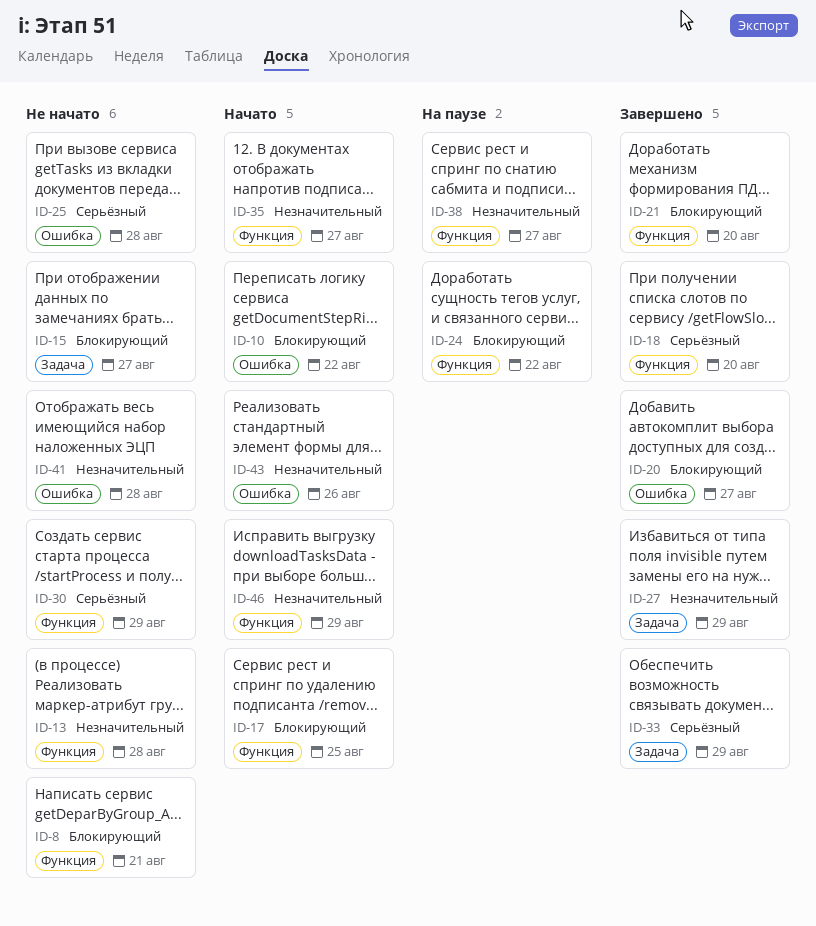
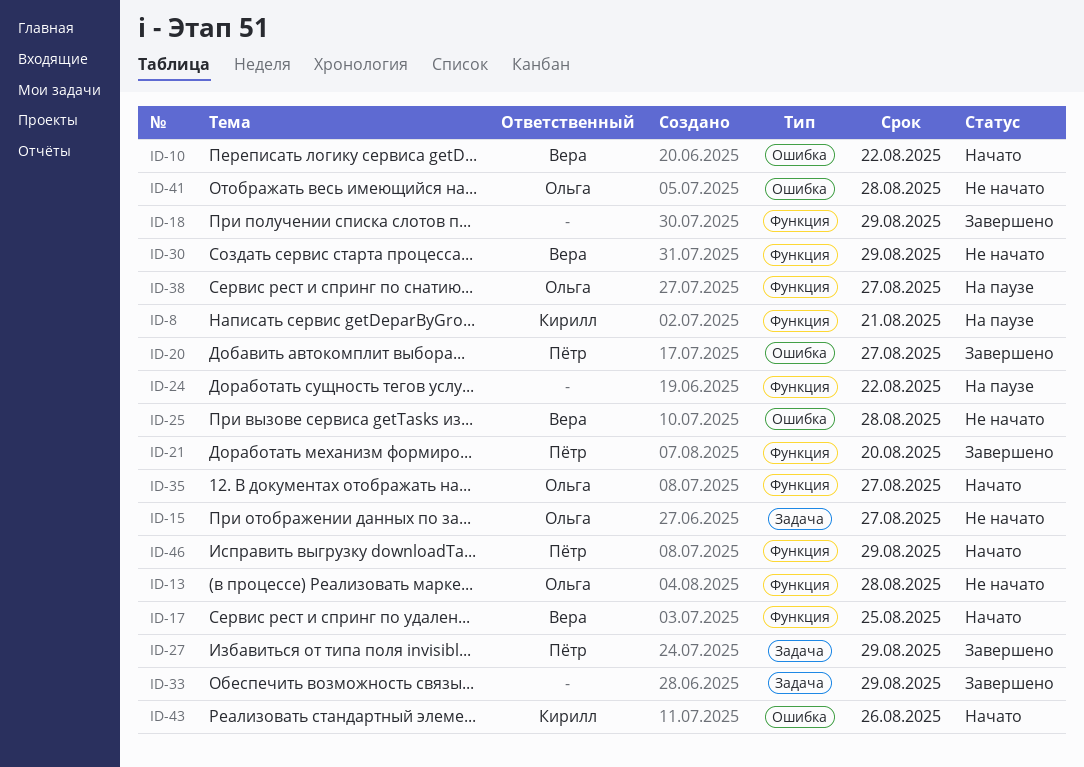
ID-8, status: Не начато -> На паузе
ID-18, due: Aug 20 -> Aug 29

